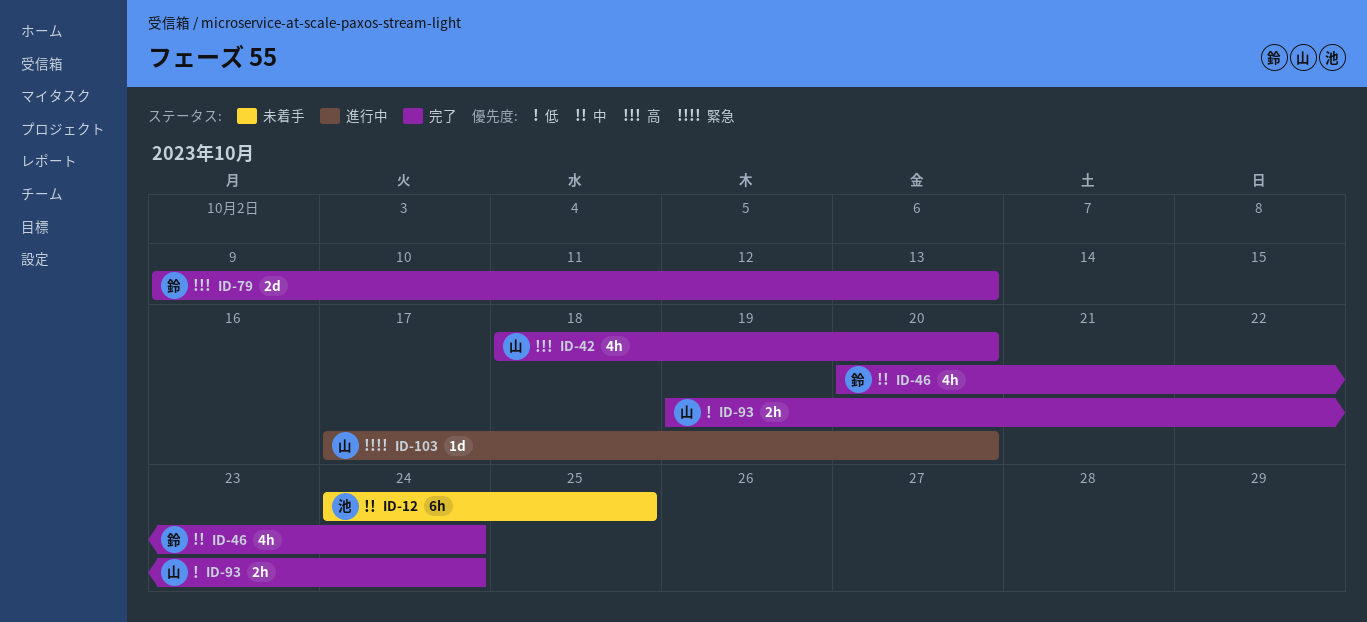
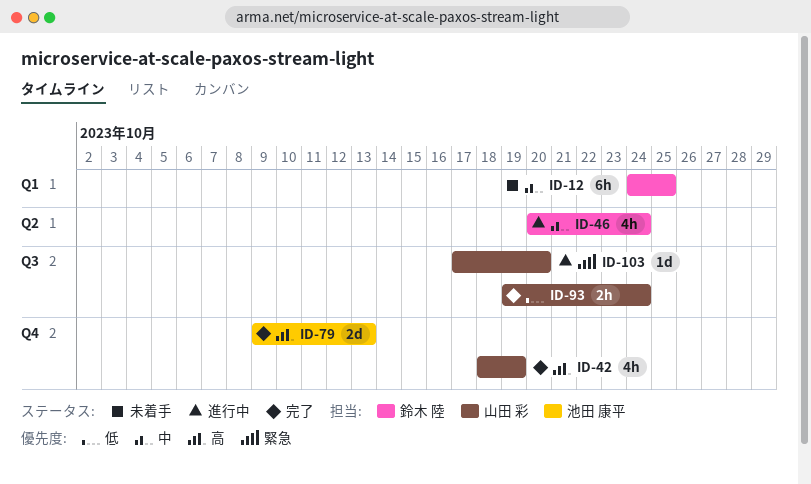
ID-12, owner: 池田 康平 -> 鈴木 陸
ID-42, due: Oct 20 -> Oct 19
ID-46, status: 完了 -> 進行中
ID-79, owner: 鈴木 陸 -> 池田 康平

